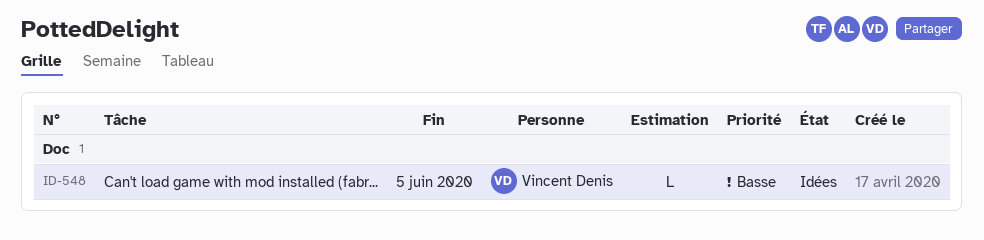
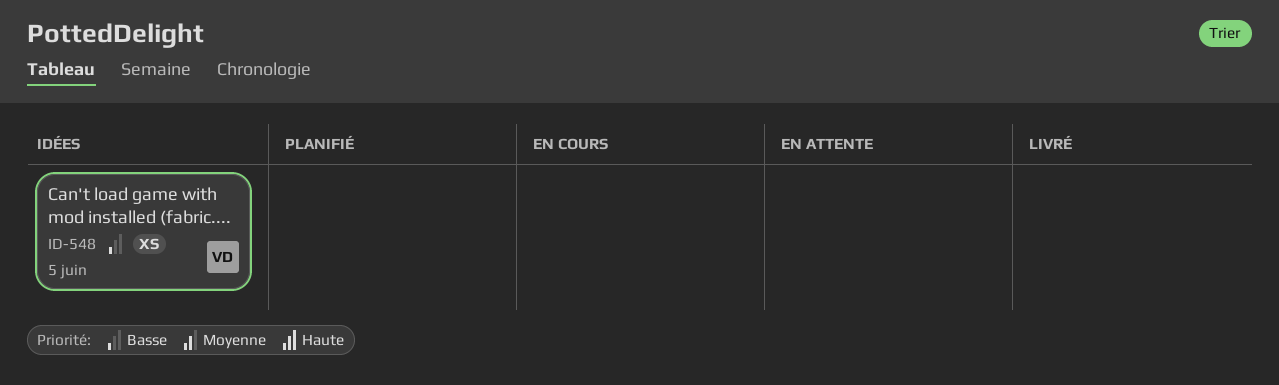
ID-548, estimate: L -> XS

